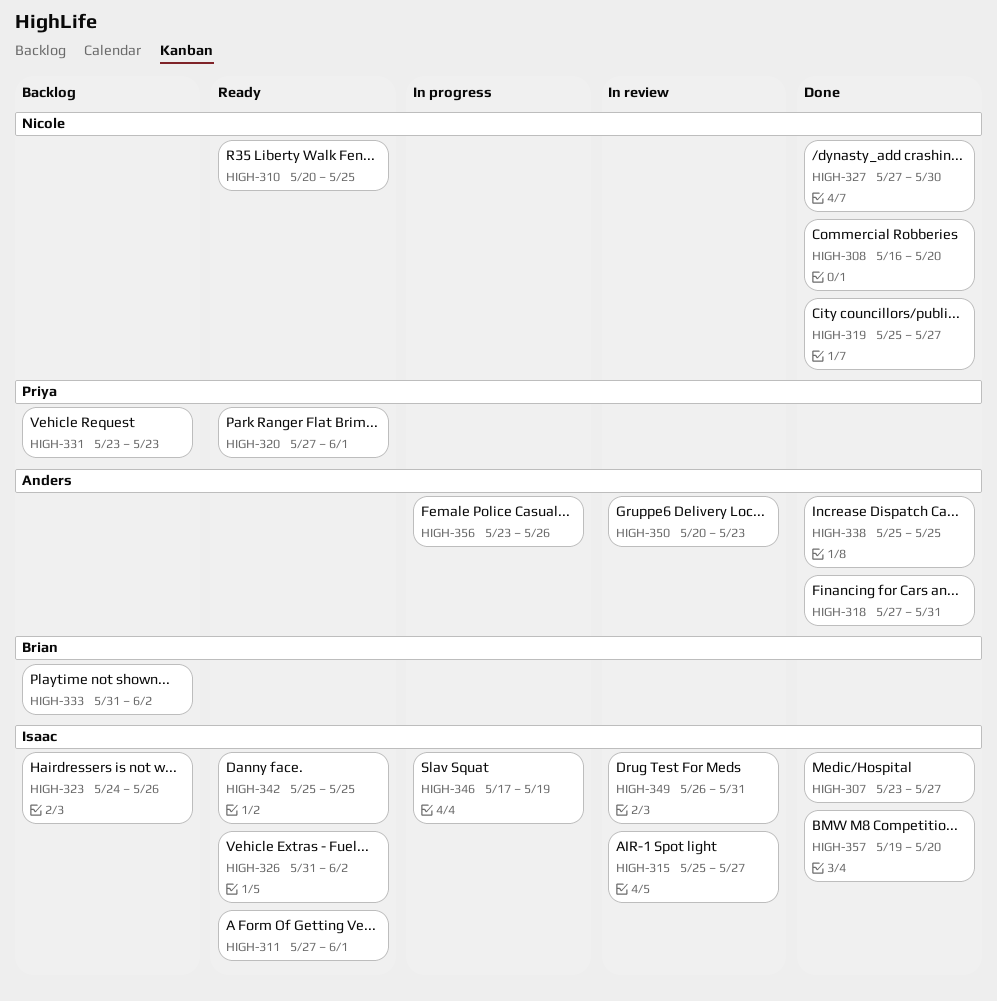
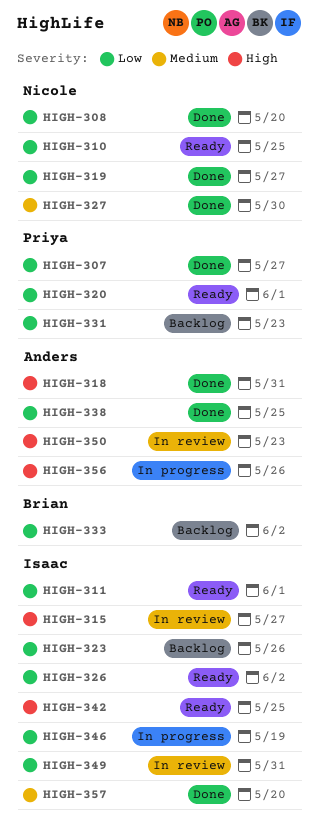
HIGH-307, owner: Isaac -> Priya

